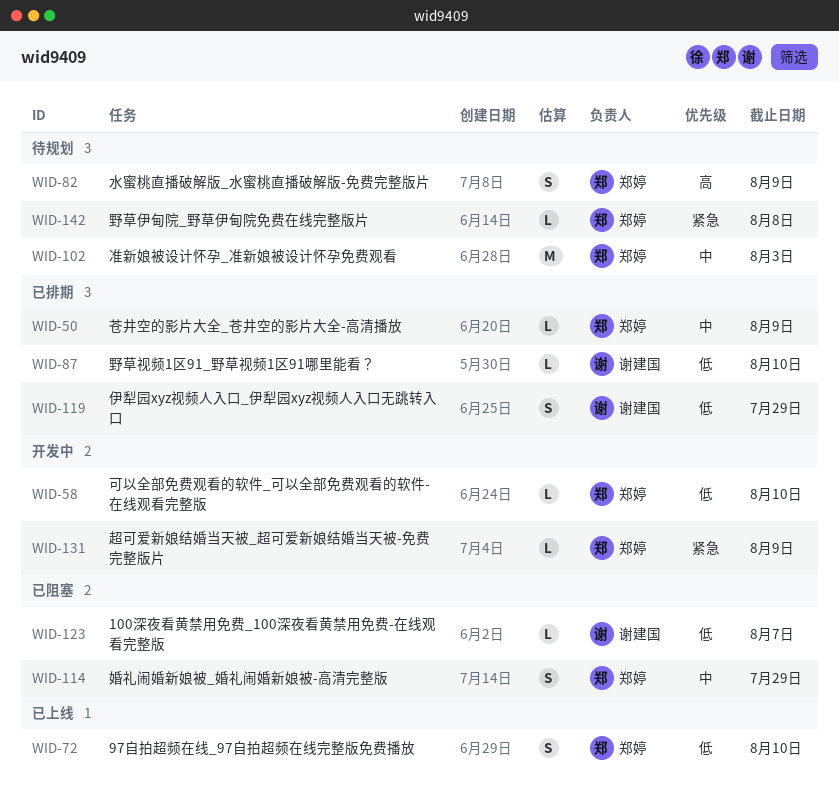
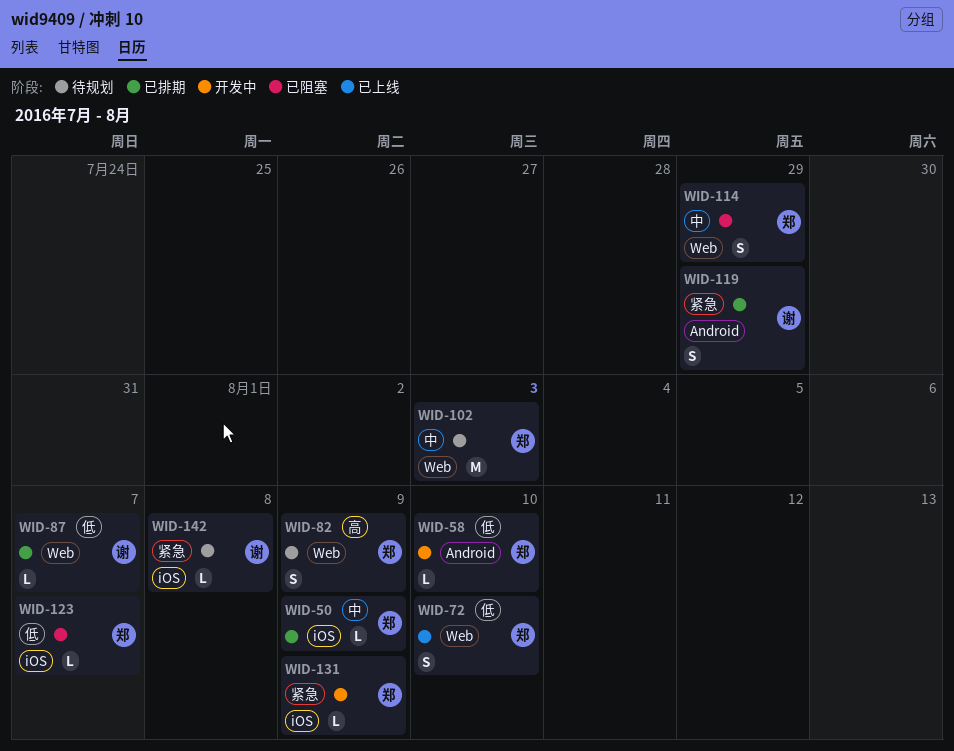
WID-87, due: Aug 10 -> Aug 7
WID-119, priority: 低 -> 紧急
WID-123, owner: 谢建国 -> 郑婷
WID-142, owner: 郑婷 -> 谢建国

